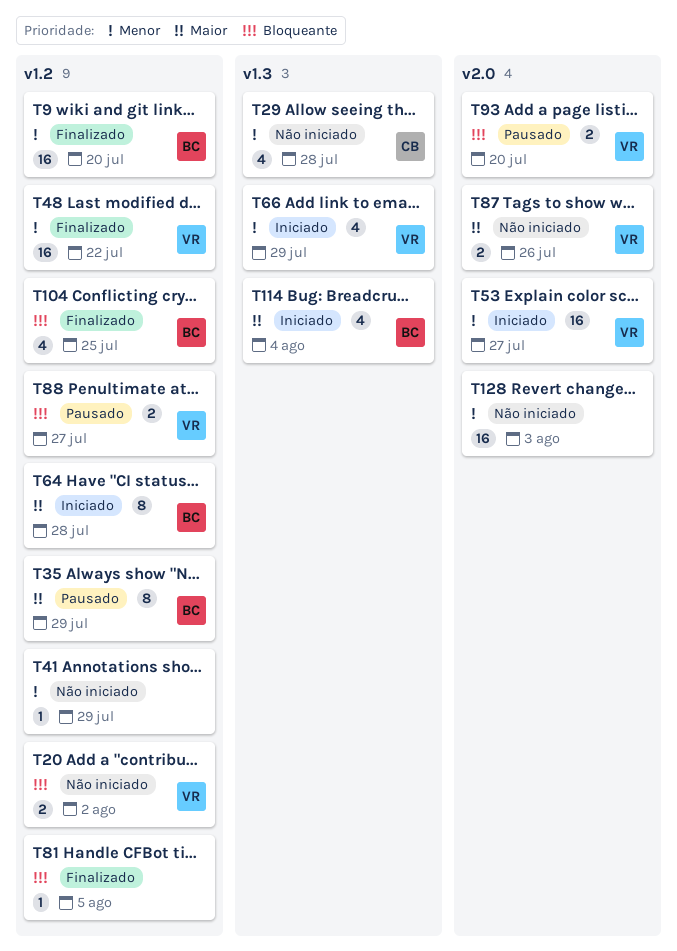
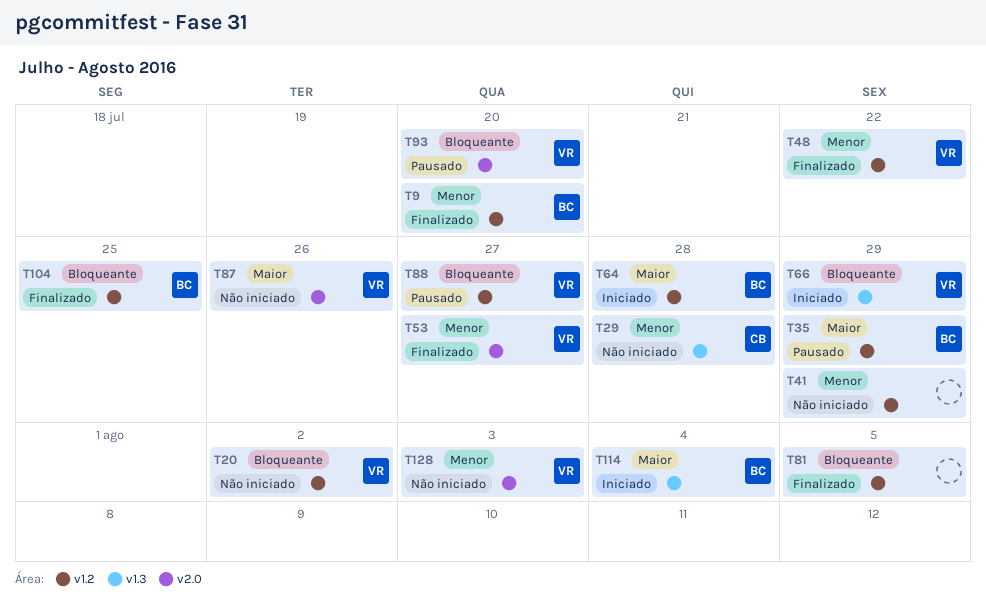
T53, status: Iniciado -> Finalizado
T66, priority: Menor -> Bloqueante
T128, owner: none -> VR

